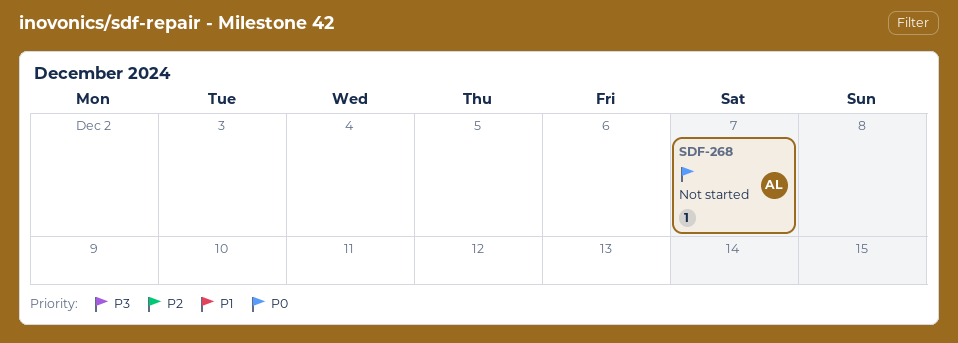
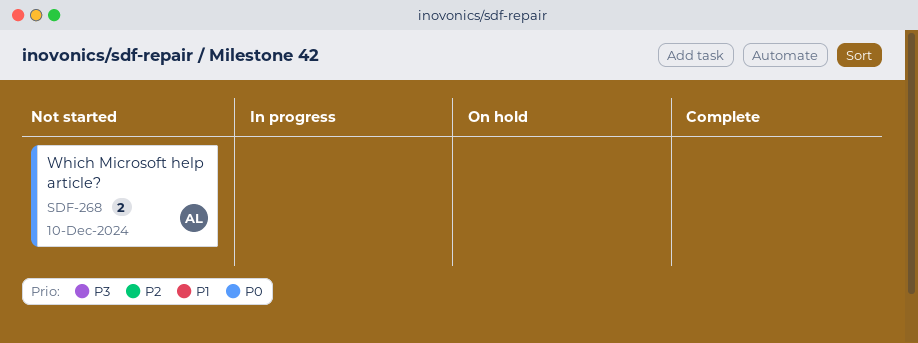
SDF-268, estimate: 1 -> 2
SDF-268, due: Dec 7 -> Dec 10

